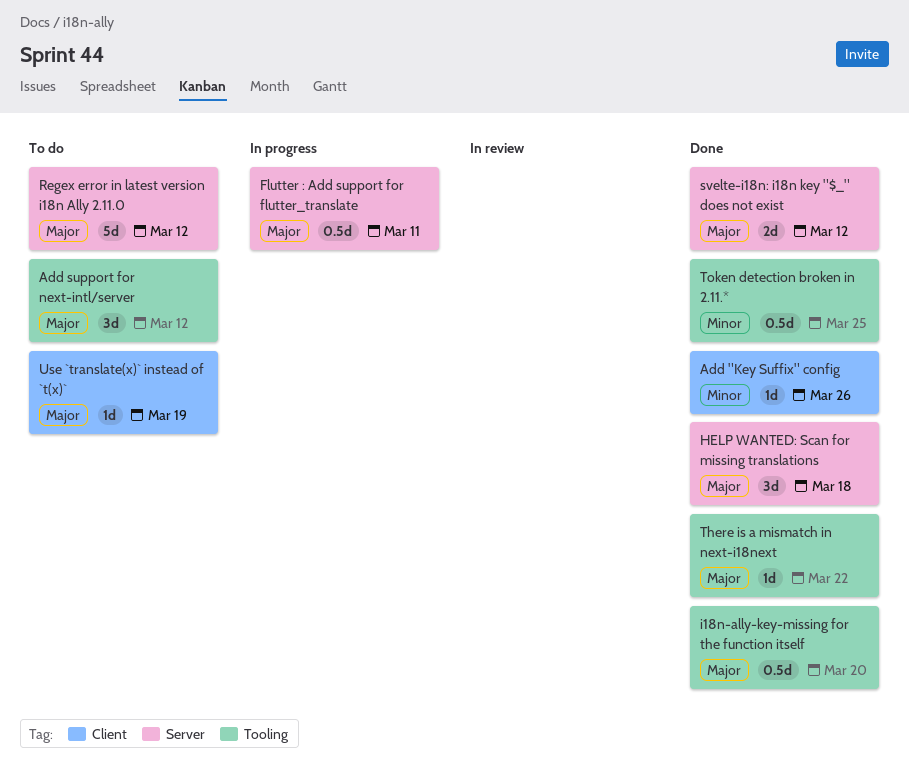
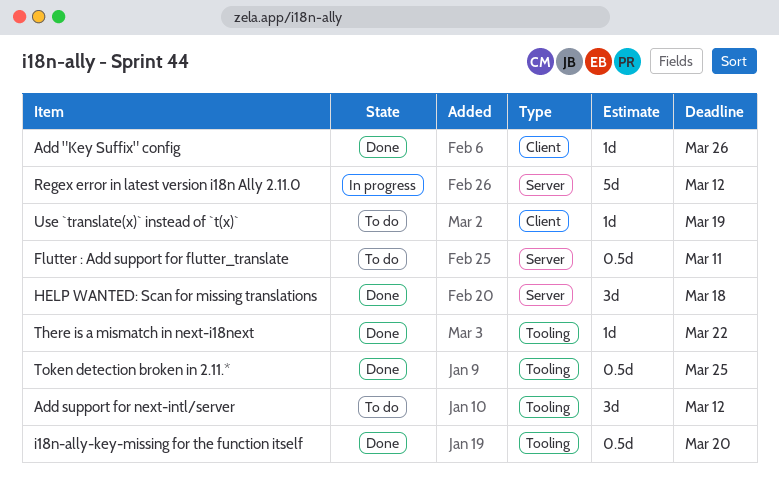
Flutter : Add support for flutter_translate, status: In progress -> To do
Regex error in latest version i18n Ally 2.11.0, status: To do -> In progress
svelte-i18n: i18n key "$_" does not exist: present -> none

